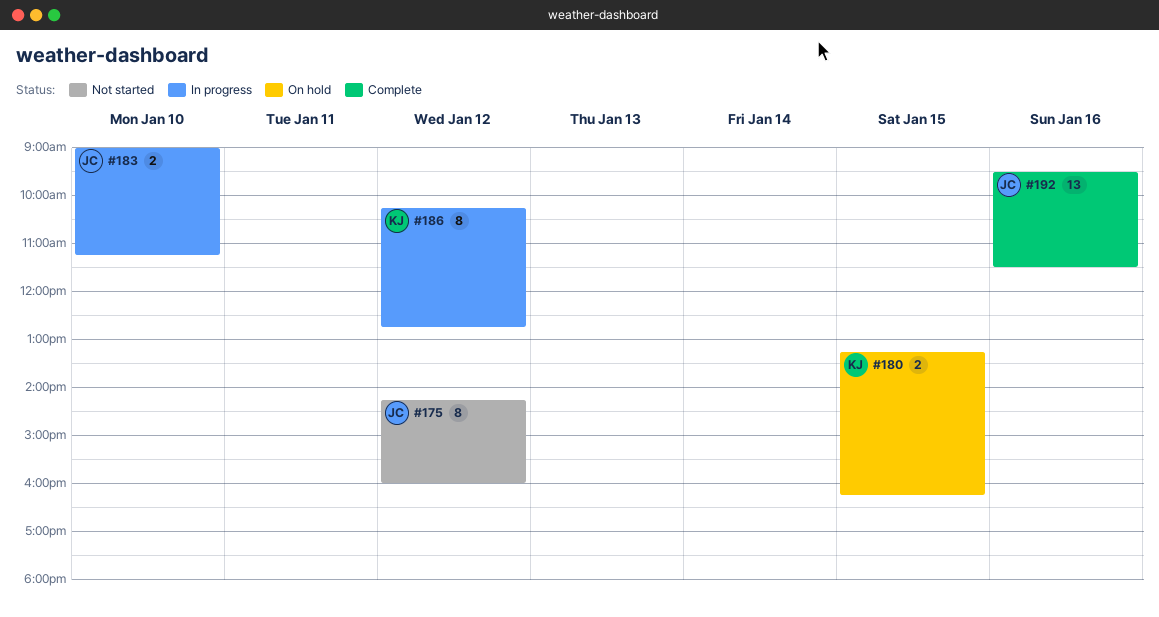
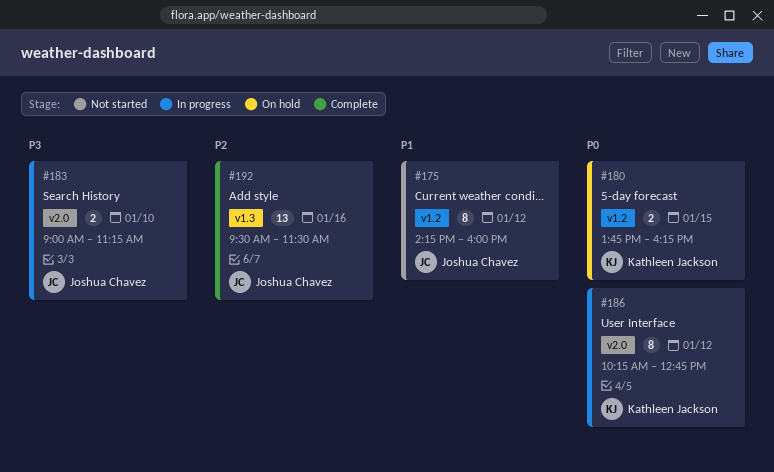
#180, begins: 13:15 -> 13:45

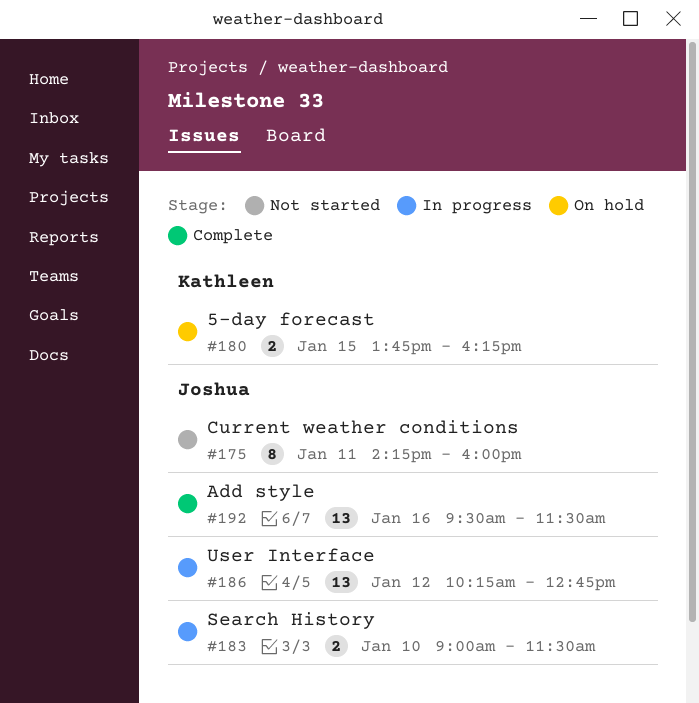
#175, day: Jan 12 -> Jan 11
#183, ends: 11:15 -> 11:30
#186, owner: Kathleen Jackson -> Joshua Chavez
#186, estimate: 8 -> 13

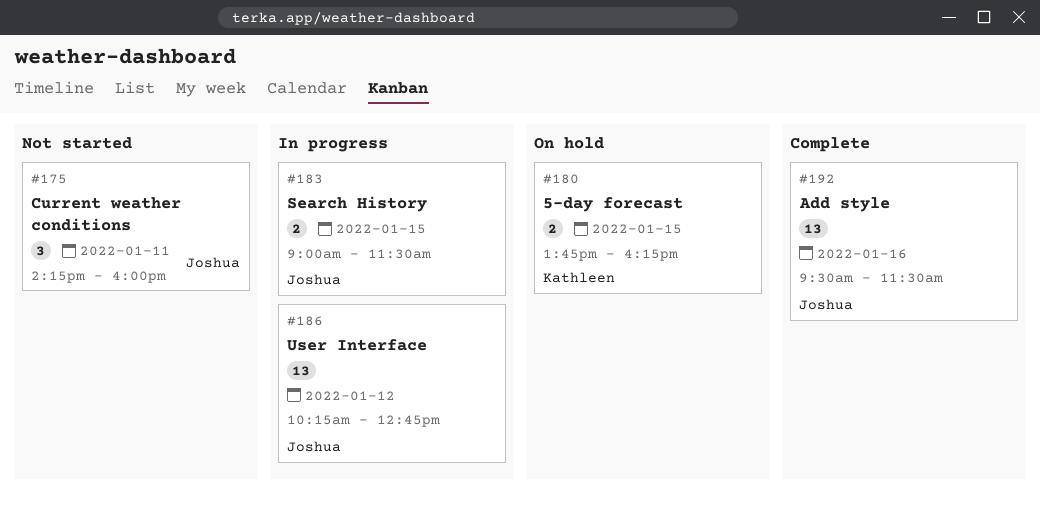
#175, estimate: 8 -> 3
#183, day: Jan 10 -> Jan 15

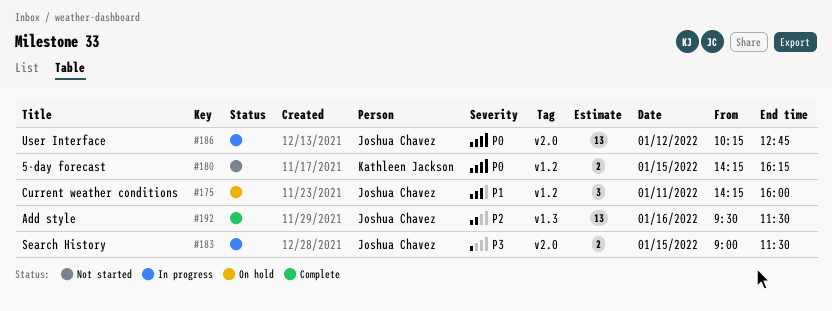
#175, status: Not started -> On hold
#180, status: On hold -> Not started
#180, begins: 13:45 -> 14:15

